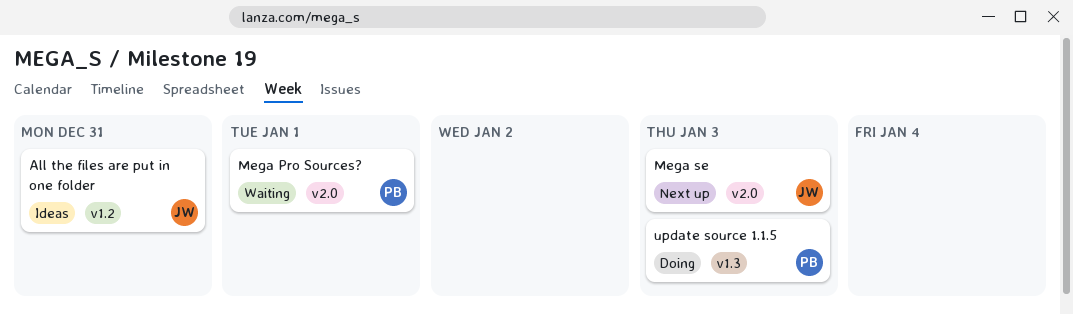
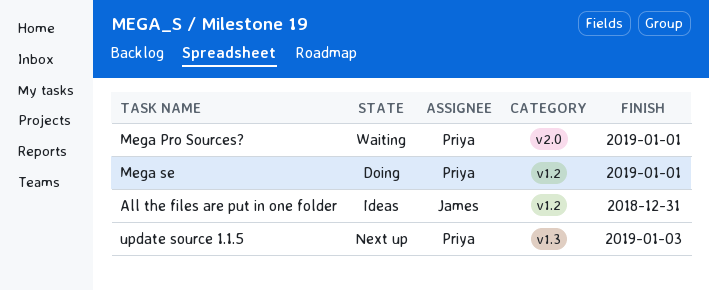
Mega se, status: Next up -> Doing
Mega se, owner: James -> Priya
Mega se, label: v2.0 -> v1.2
Mega se, due: Jan 3 -> Jan 1
update source 1.1.5, status: Doing -> Next up

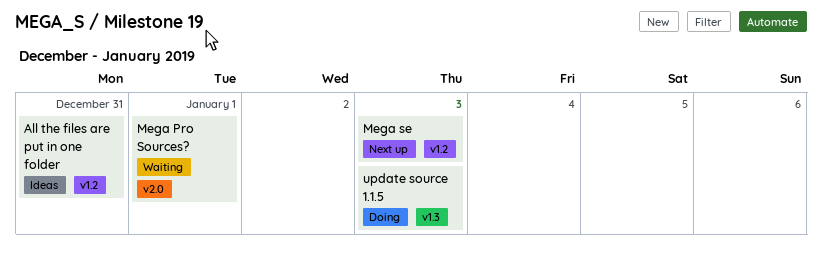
Mega se, status: Doing -> Next up
Mega se, due: Jan 1 -> Jan 3
update source 1.1.5, status: Next up -> Doing

